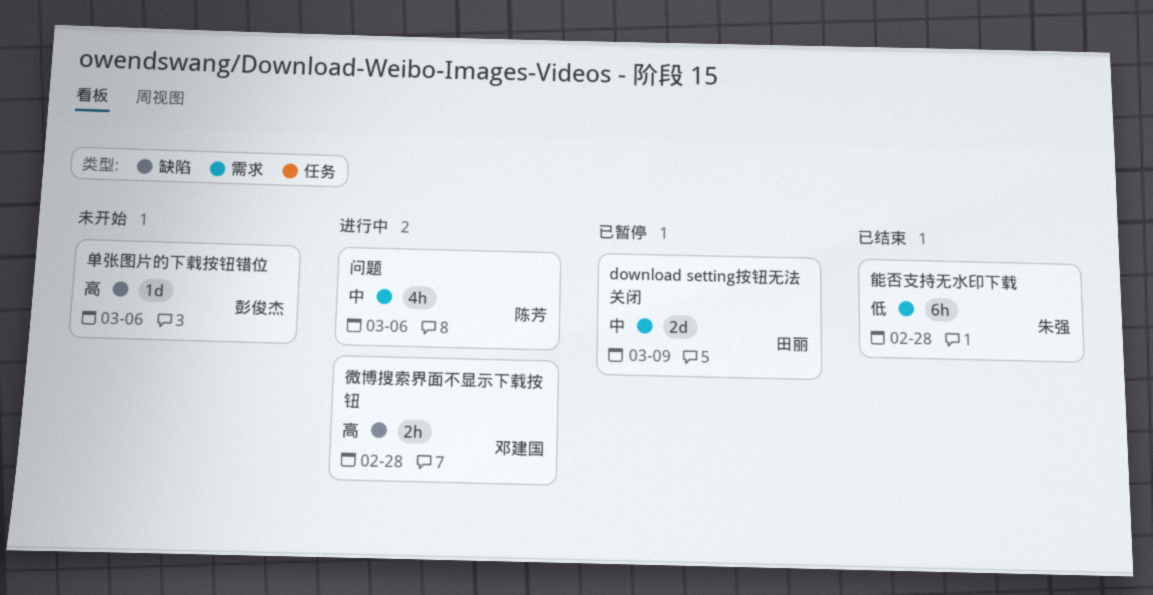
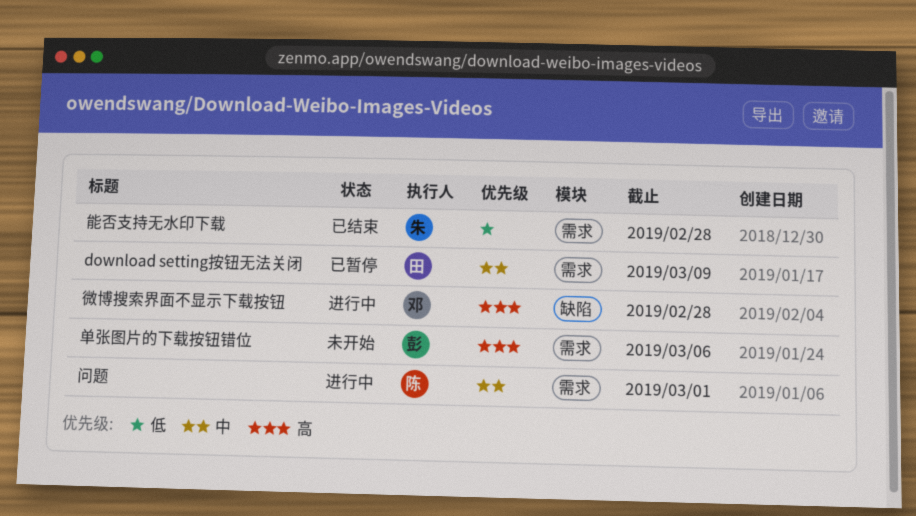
单张图片的下载按钮错位, label: 缺陷 -> 需求
问题, due: Mar 6 -> Mar 1

